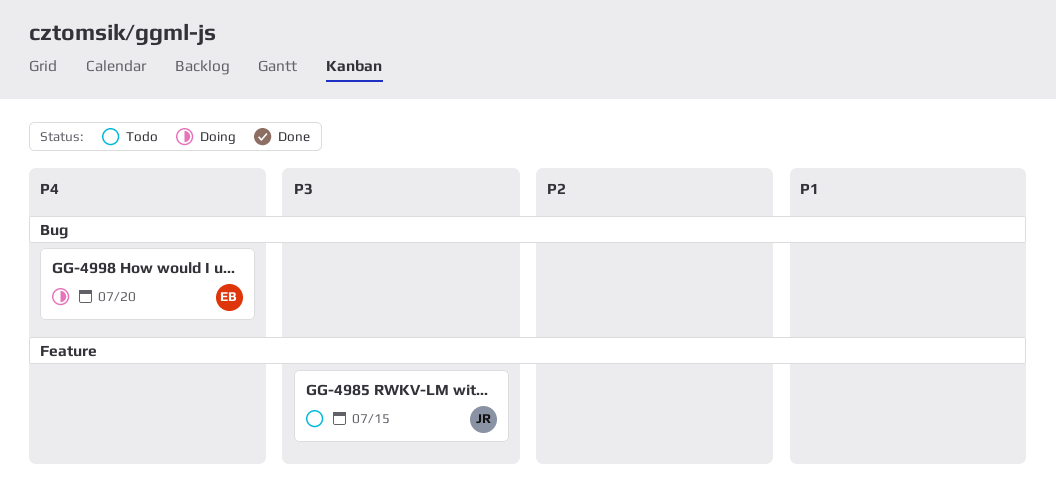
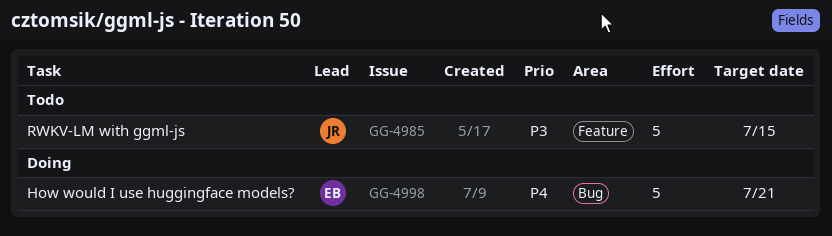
GG-4998, due: Jul 20 -> Jul 21

